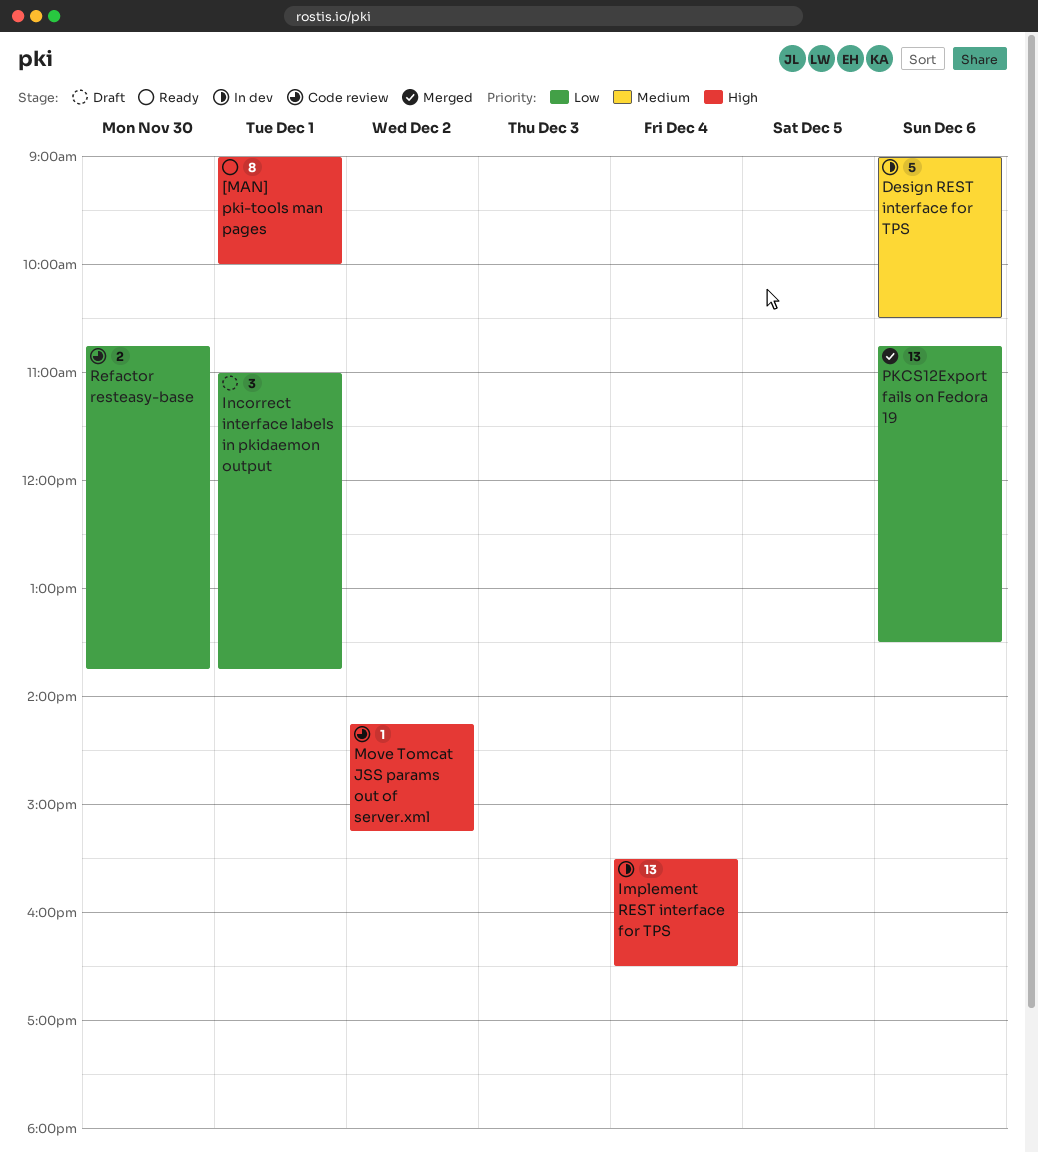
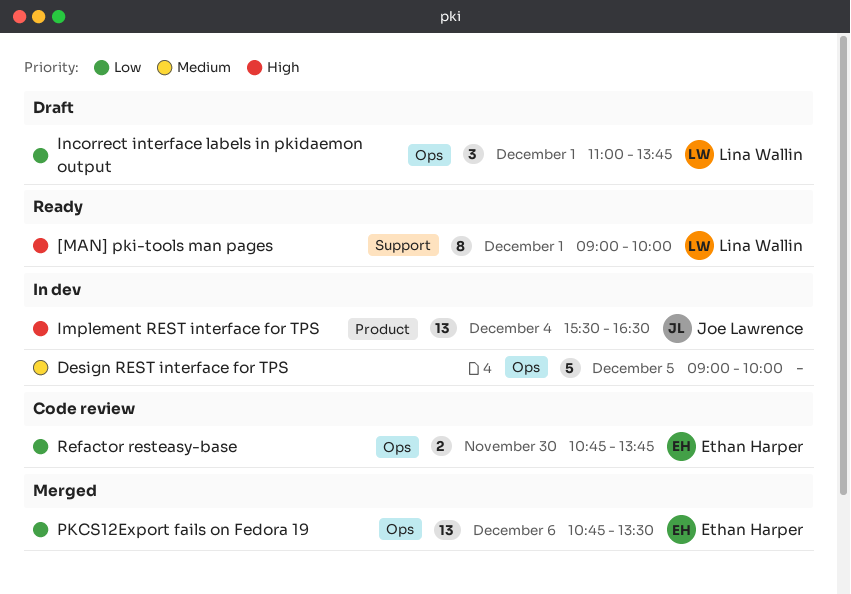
Design REST interface for TPS, day: Dec 6 -> Dec 5
Design REST interface for TPS, ends: 10:30 -> 10:00
Move Tomcat JSS params out of server.xml: present -> none

